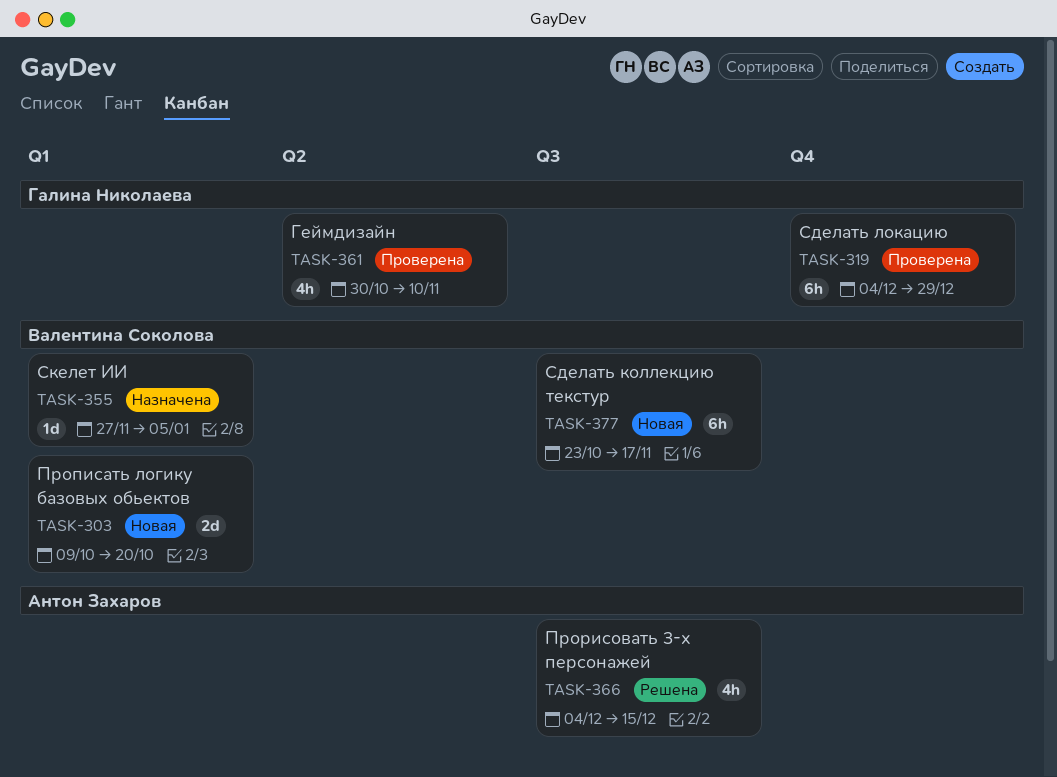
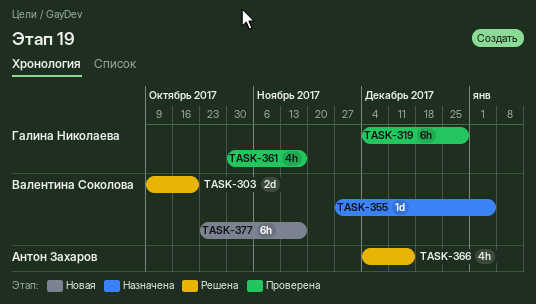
TASK-303, status: Новая -> Решена
TASK-361, due: Nov 10 -> Nov 17

